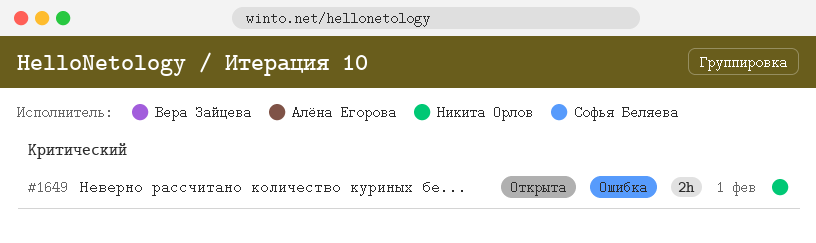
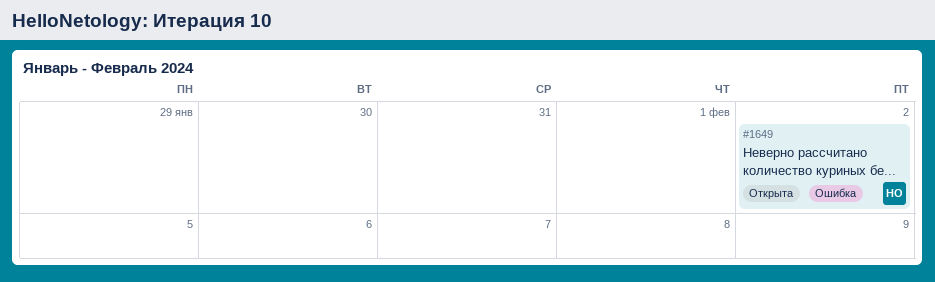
#1649, due: Feb 1 -> Feb 2

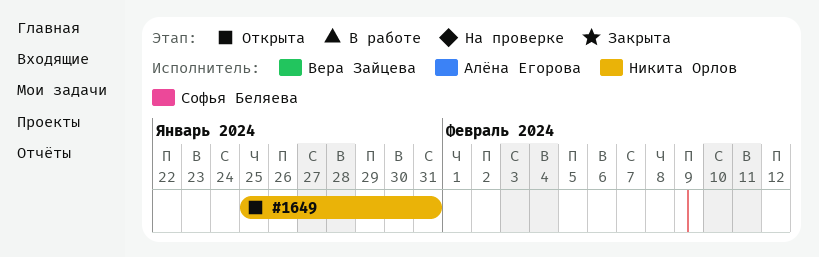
#1649, due: Feb 2 -> Jan 31

